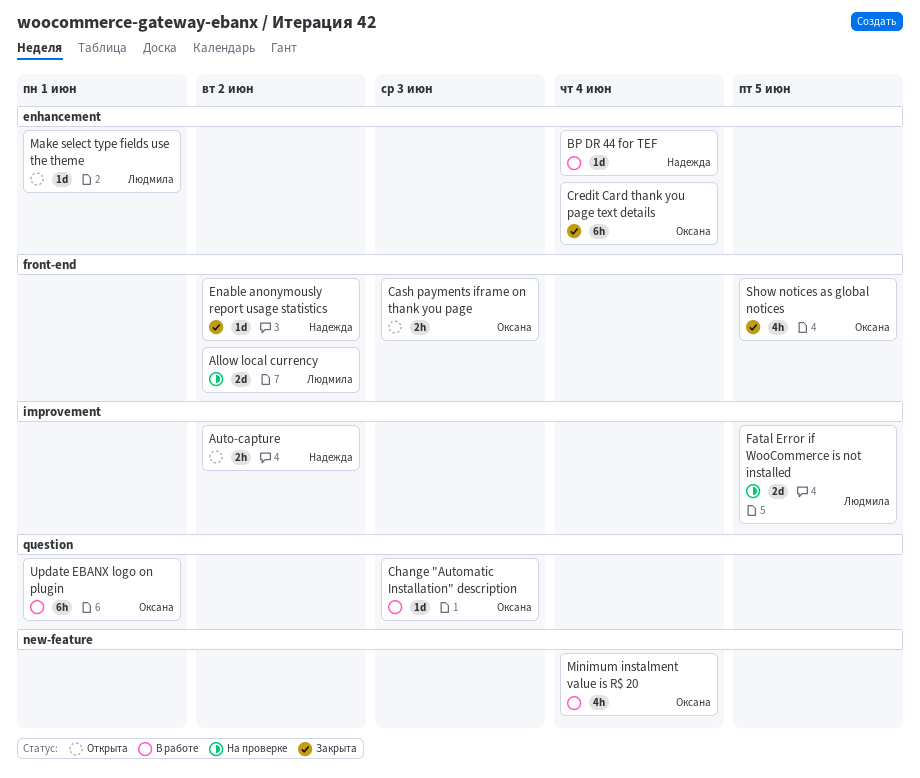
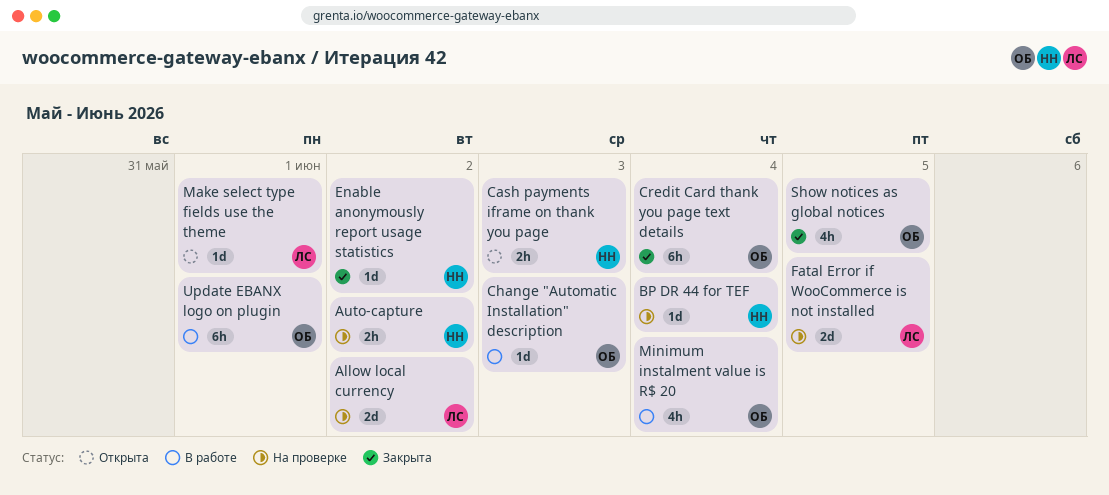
Auto-capture, status: Открыта -> На проверке
BP DR 44 for TEF, status: В работе -> На проверке
Cash payments iframe on thank you page, owner: Оксана -> Надежда

